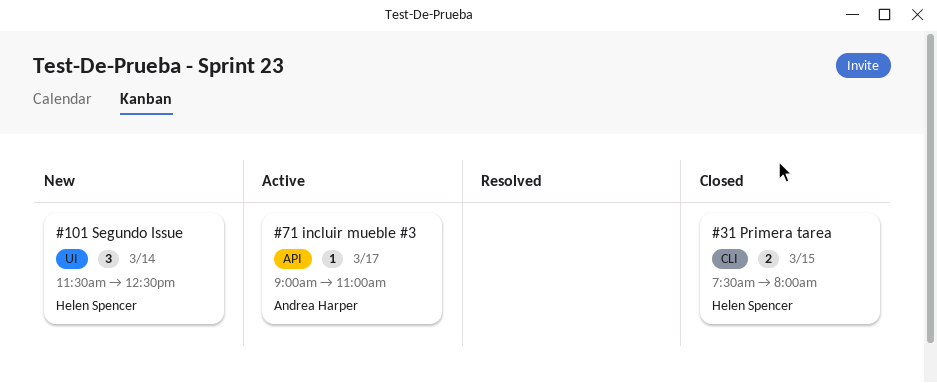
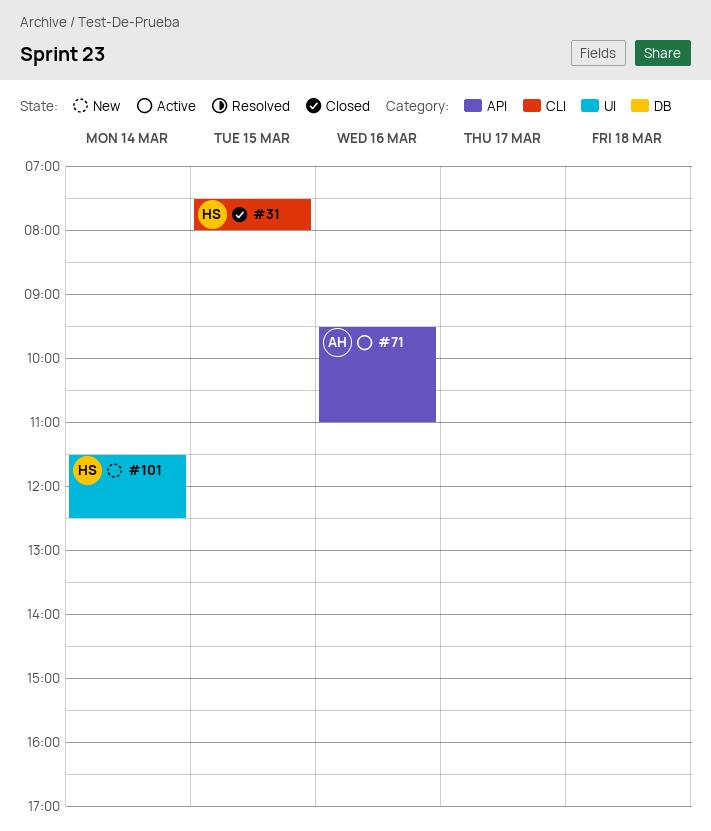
#71, day: Mar 17 -> Mar 16
#71, begins: 09:00 -> 09:30

